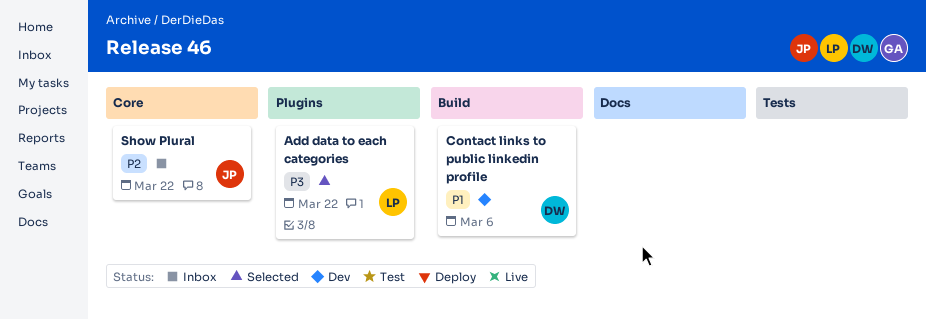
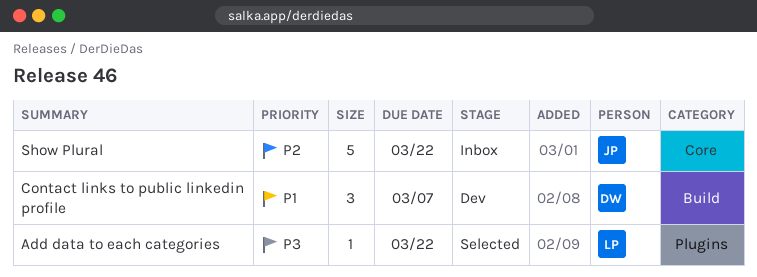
Contact links to public linkedin profile, due: Mar 6 -> Mar 7

